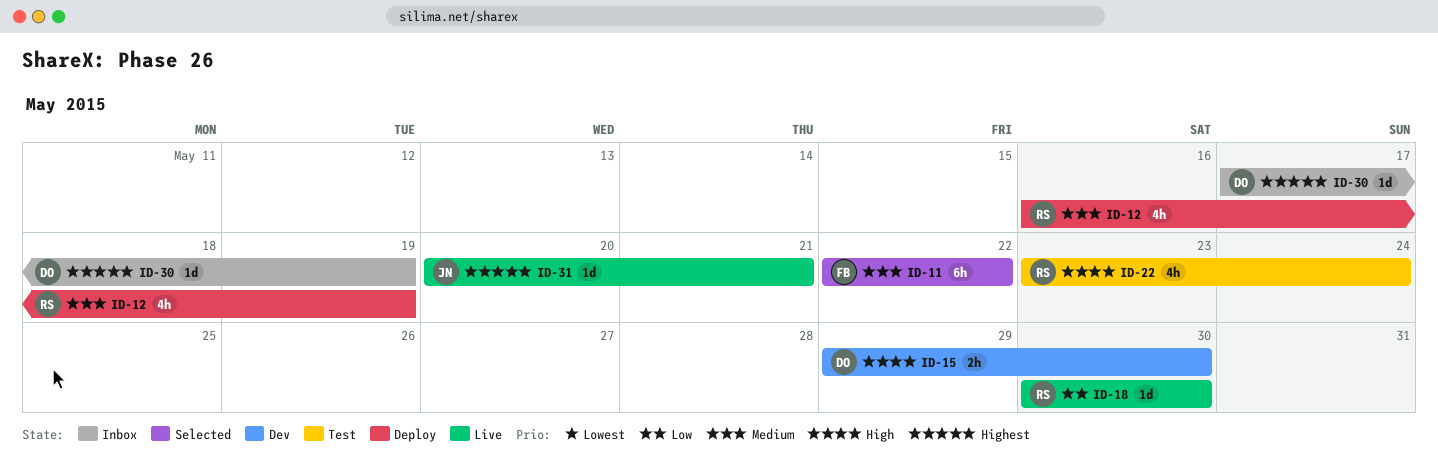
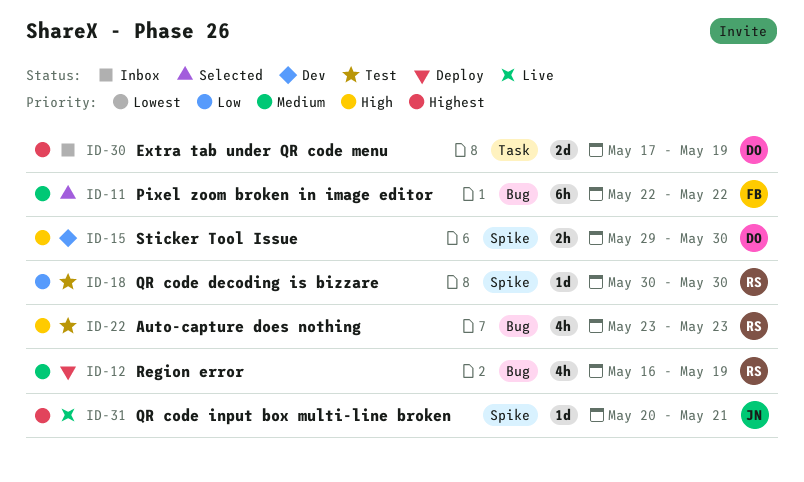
ID-18, status: Live -> Test
ID-22, due: May 24 -> May 23
ID-30, estimate: 1d -> 2d

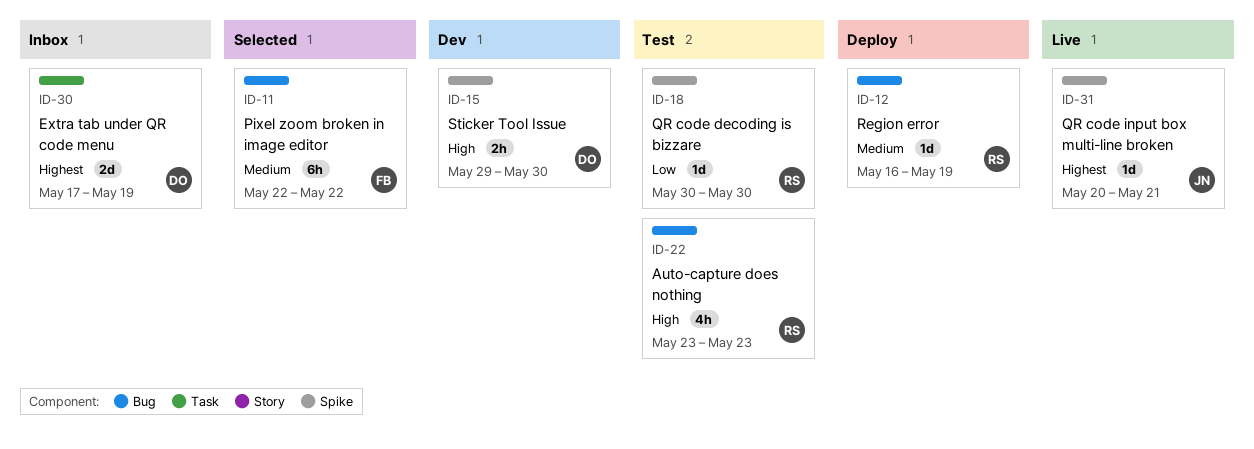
ID-12, estimate: 4h -> 1d

